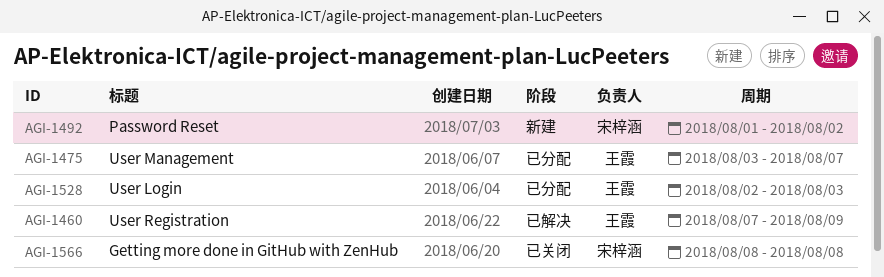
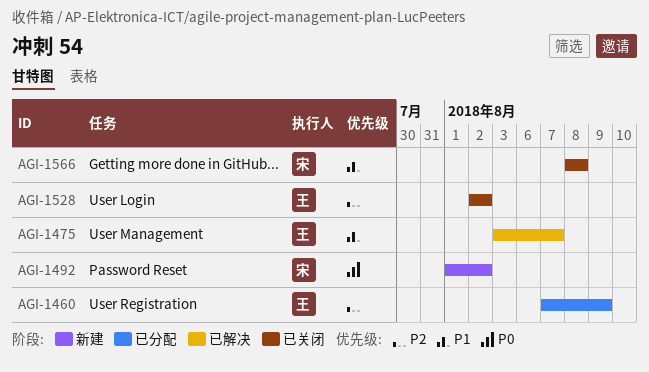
AGI-1460, status: 已解决 -> 已分配
AGI-1475, status: 已分配 -> 已解决
AGI-1528, status: 已分配 -> 已关闭
AGI-1528, due: Aug 3 -> Aug 2

